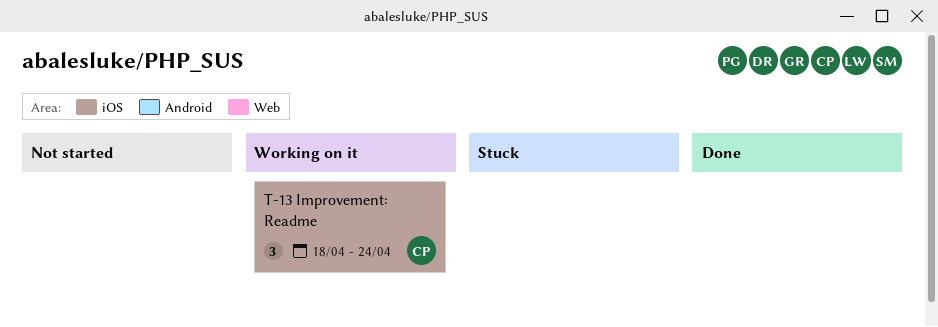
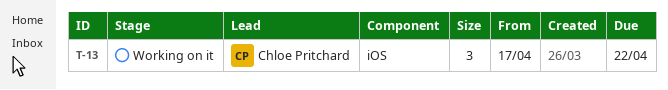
T-13, start: Apr 18 -> Apr 17
T-13, due: Apr 24 -> Apr 22

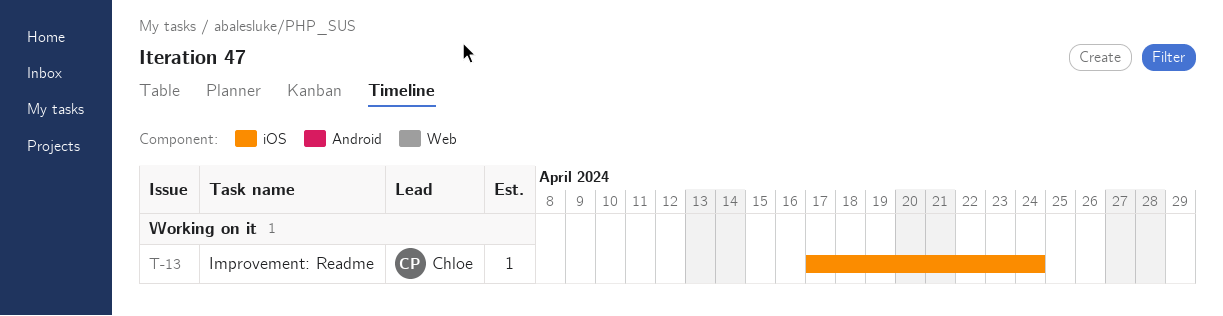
T-13, estimate: 3 -> 1
T-13, due: Apr 22 -> Apr 24

